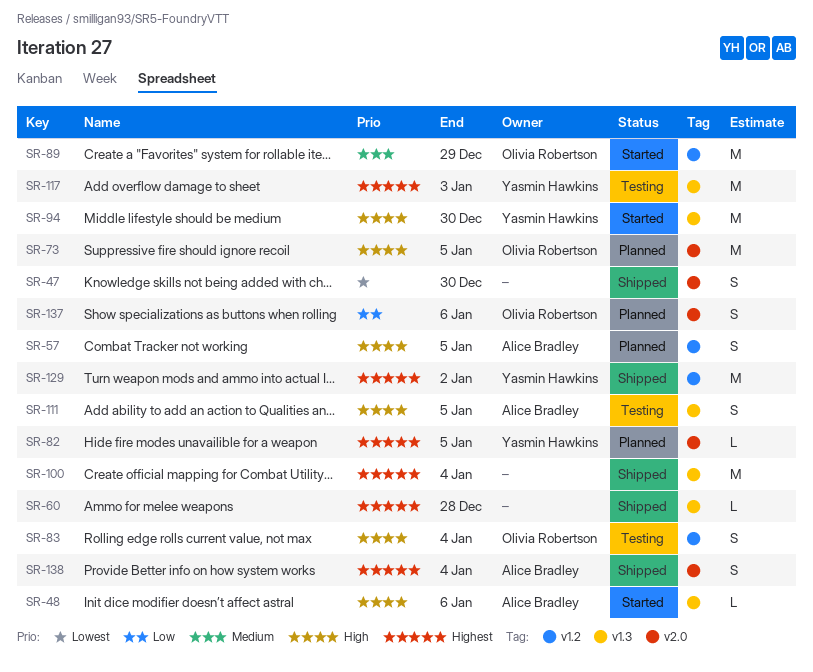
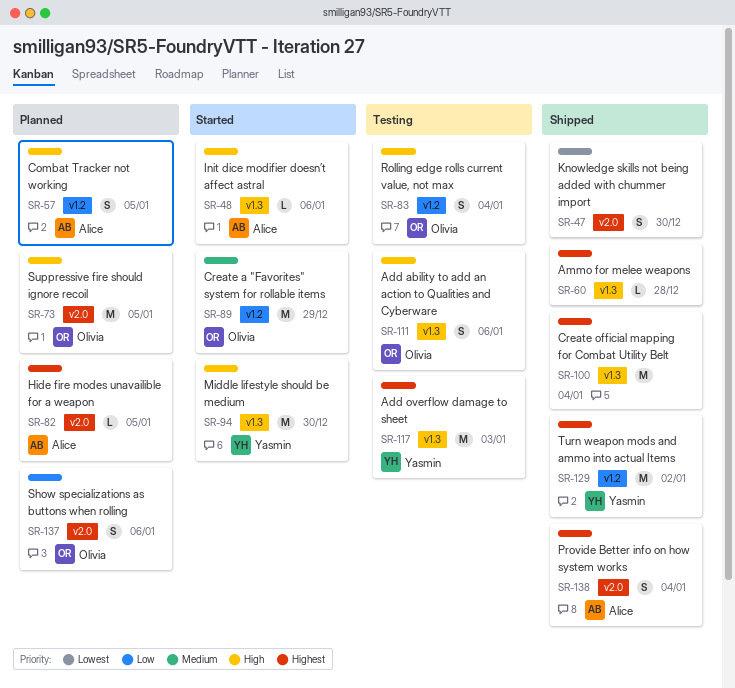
SR-82, owner: Yasmin Hawkins -> Alice Bradley
SR-111, owner: Alice Bradley -> Olivia Robertson
SR-111, due: Jan 5 -> Jan 6

